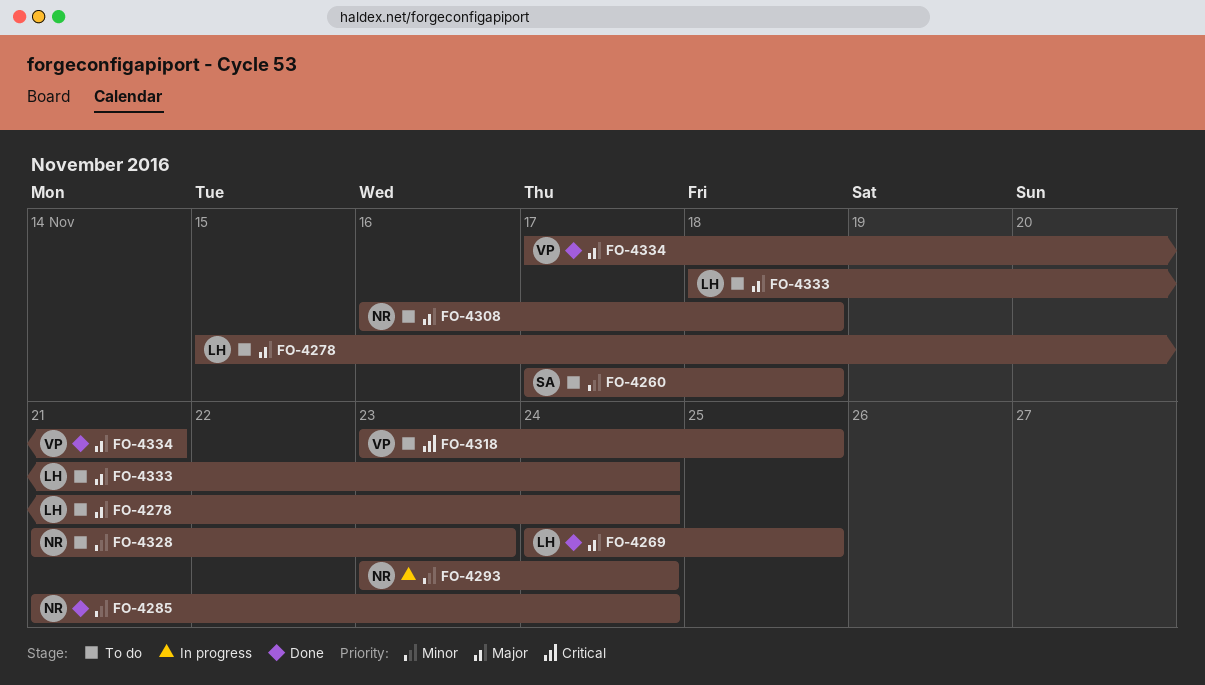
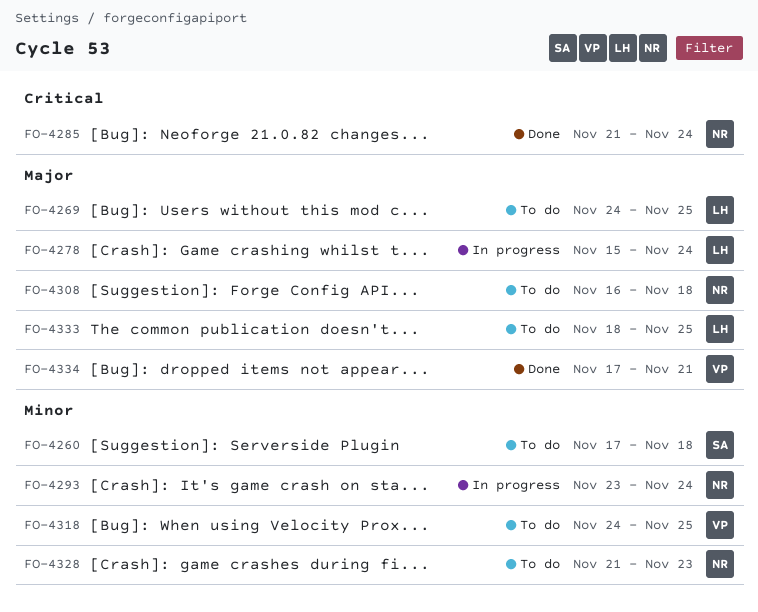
FO-4269, status: Done -> To do
FO-4278, status: To do -> In progress
FO-4285, priority: Minor -> Critical
FO-4318, priority: Critical -> Minor
FO-4318, start: Nov 23 -> Nov 24
FO-4333, due: Nov 24 -> Nov 25

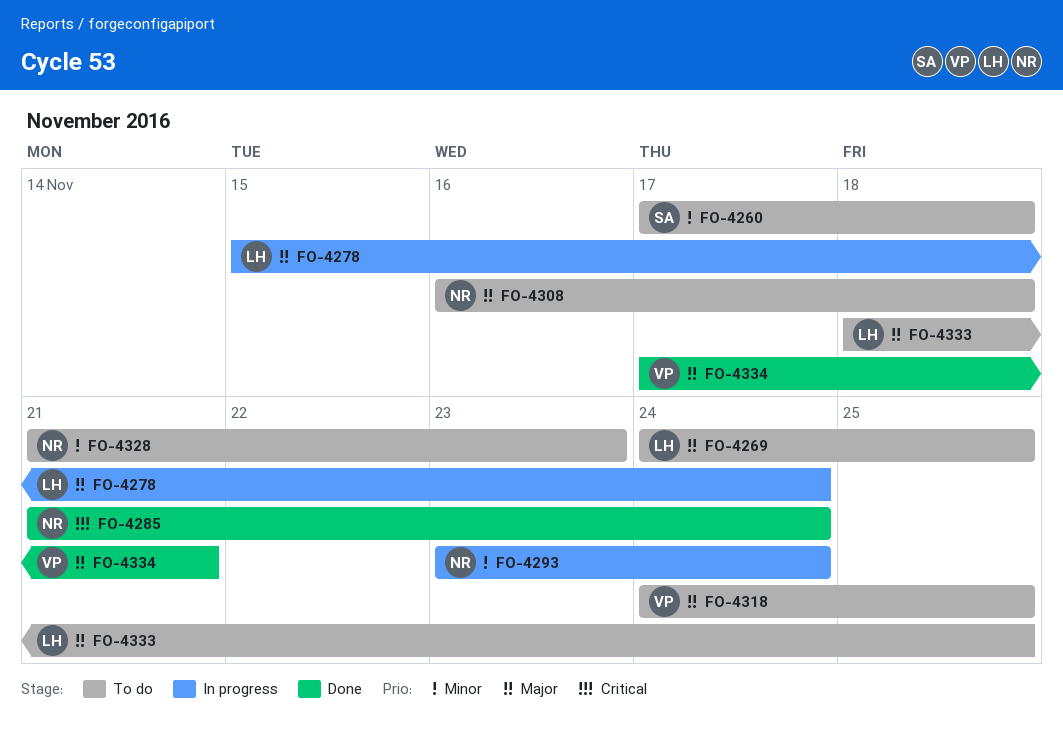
FO-4318, priority: Minor -> Major

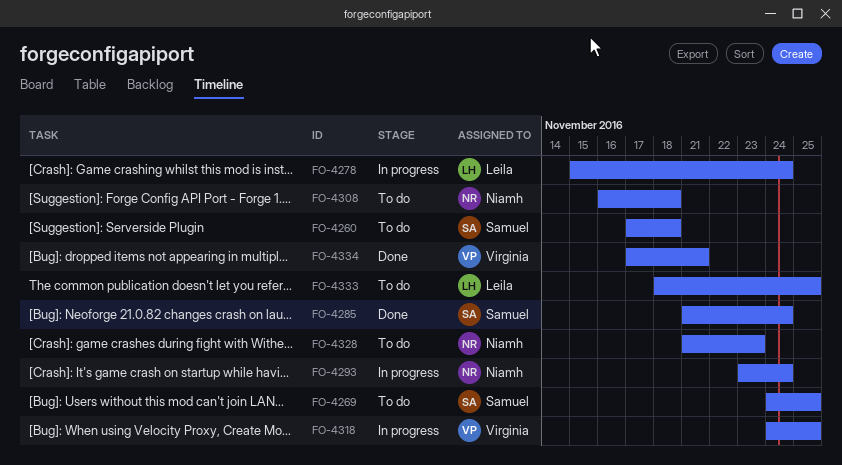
FO-4269, owner: Leila -> Samuel
FO-4285, owner: Niamh -> Samuel
FO-4318, status: To do -> In progress

